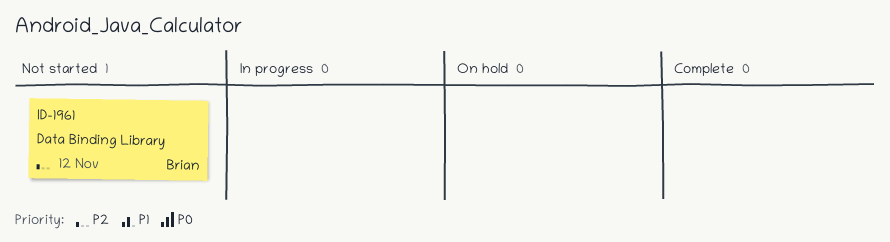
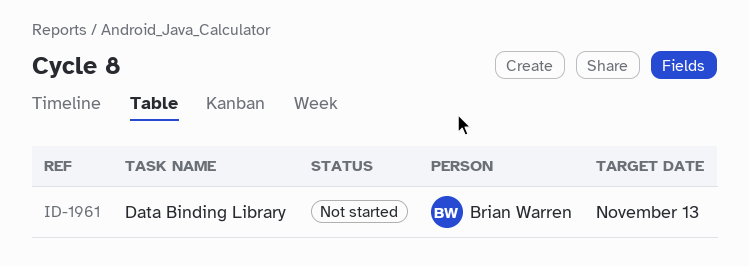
ID-1961, due: Nov 12 -> Nov 13

